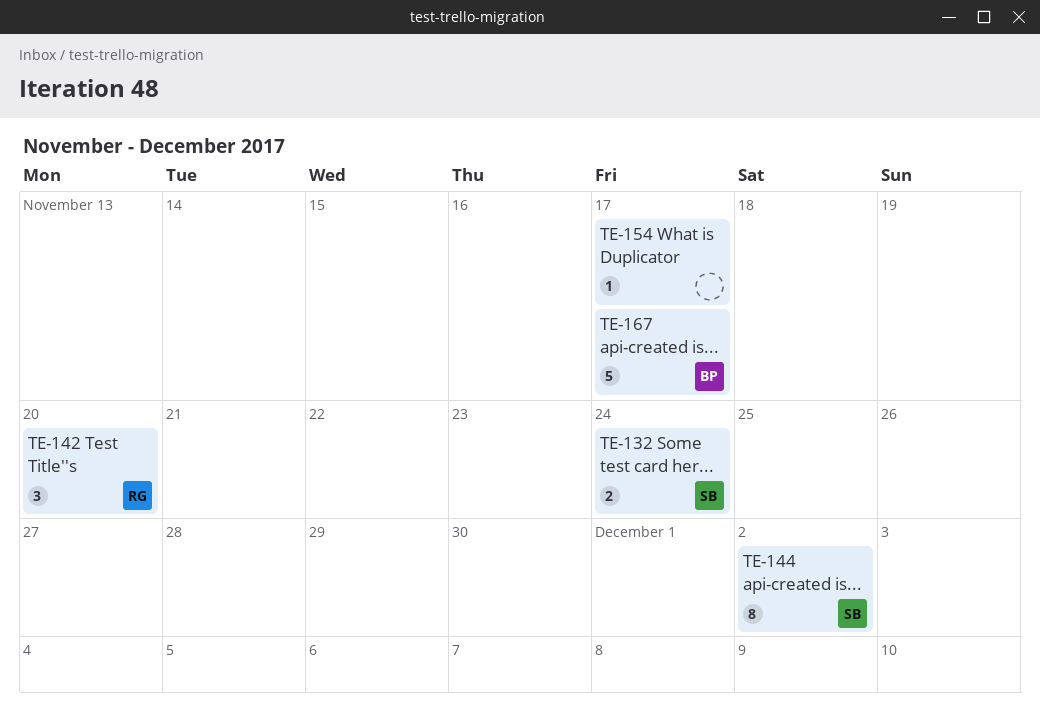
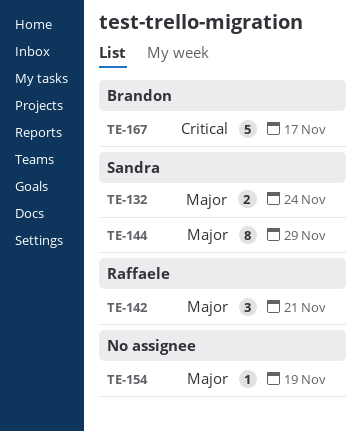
TE-142, due: Nov 20 -> Nov 21
TE-144, due: Dec 2 -> Nov 29
TE-154, due: Nov 17 -> Nov 19

